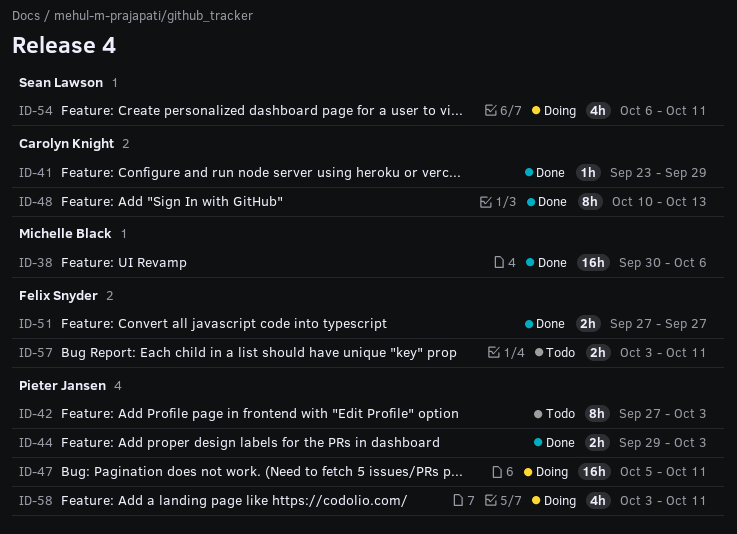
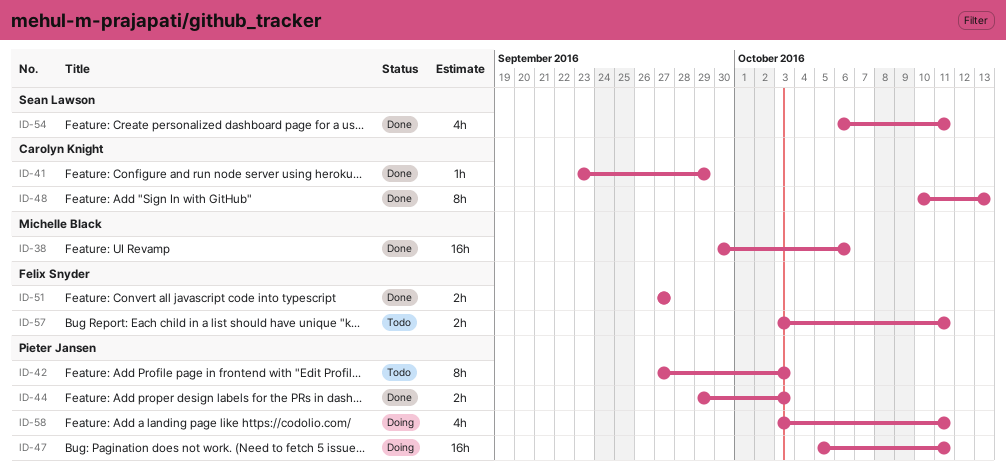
ID-54, status: Doing -> Done

